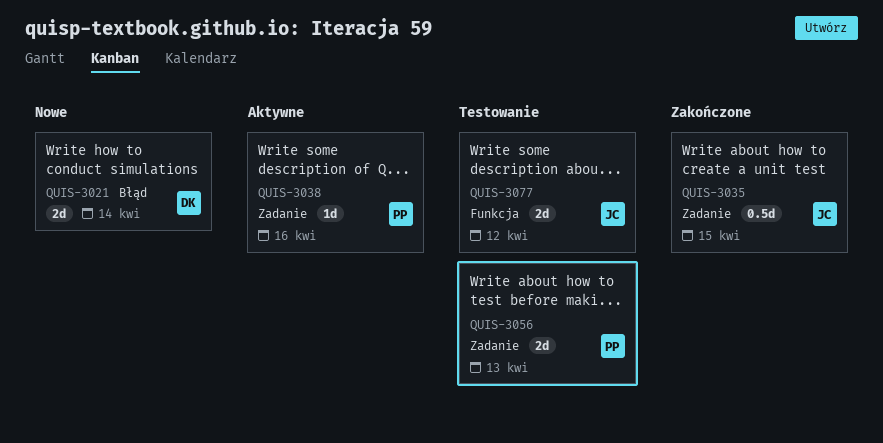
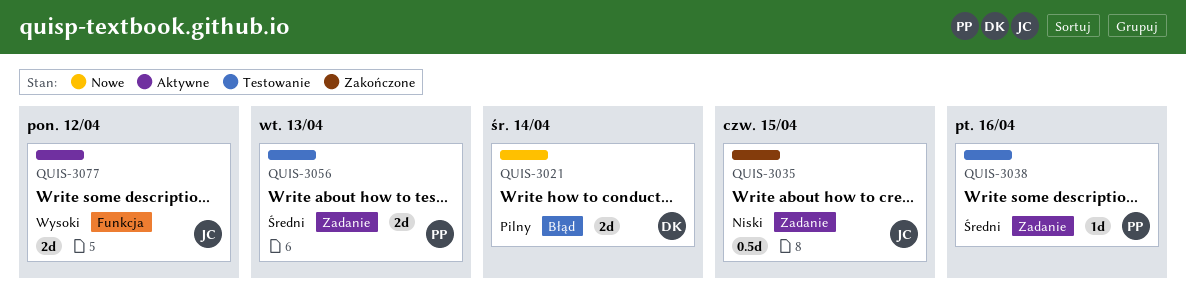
QUIS-3038, status: Aktywne -> Testowanie
QUIS-3077, status: Testowanie -> Aktywne

